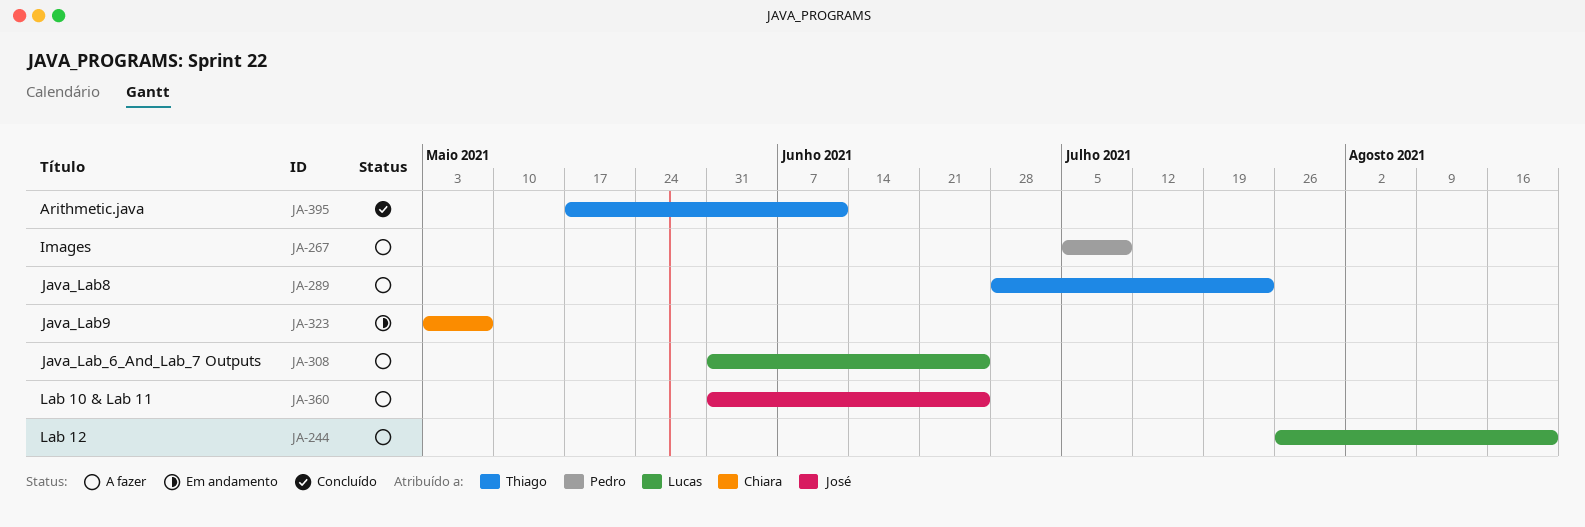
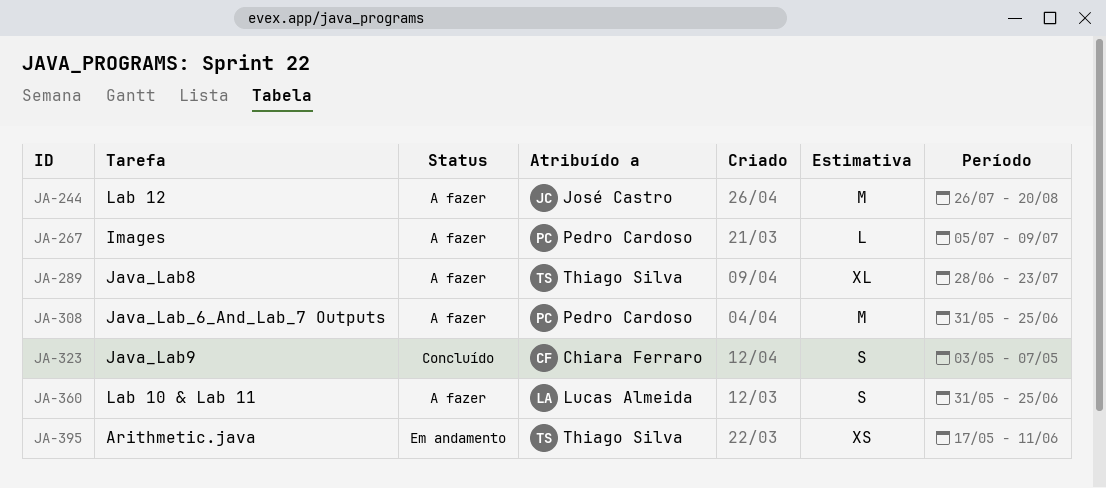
JA-244, owner: Lucas Almeida -> José Castro
JA-308, owner: Lucas Almeida -> Pedro Cardoso
JA-323, status: Em andamento -> Concluído
JA-360, owner: José Castro -> Lucas Almeida
JA-395, status: Concluído -> Em andamento

